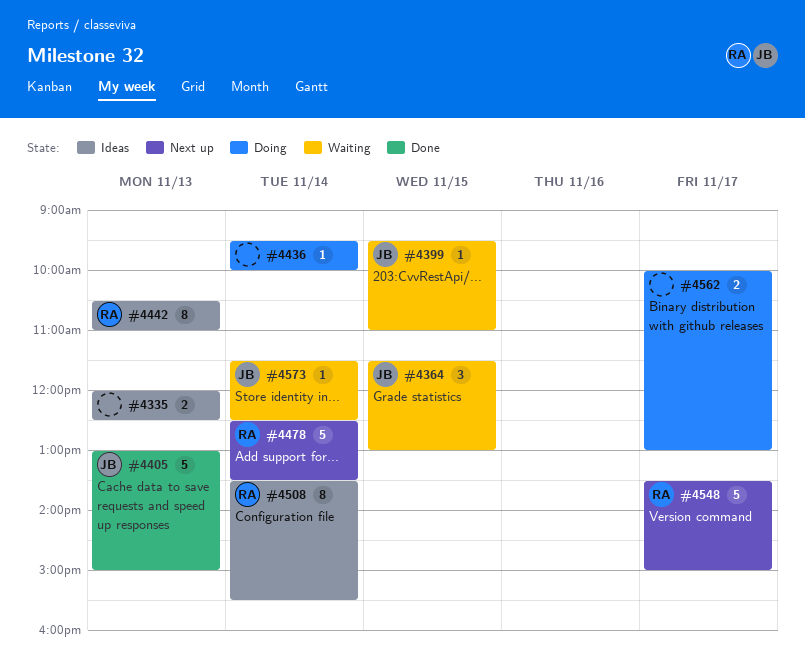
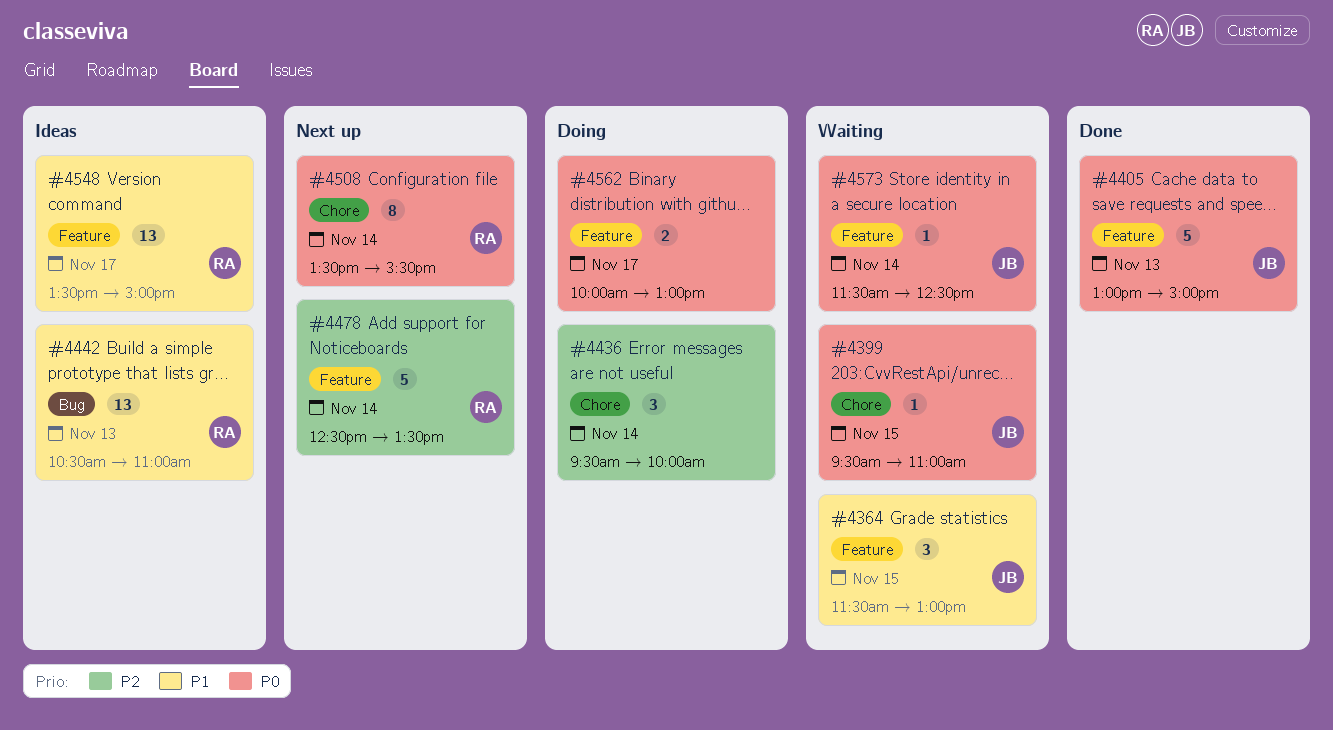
#4335: present -> none
#4436, estimate: 1 -> 3
#4442, estimate: 8 -> 13
#4508, status: Ideas -> Next up
#4548, status: Next up -> Ideas
#4548, estimate: 5 -> 13

